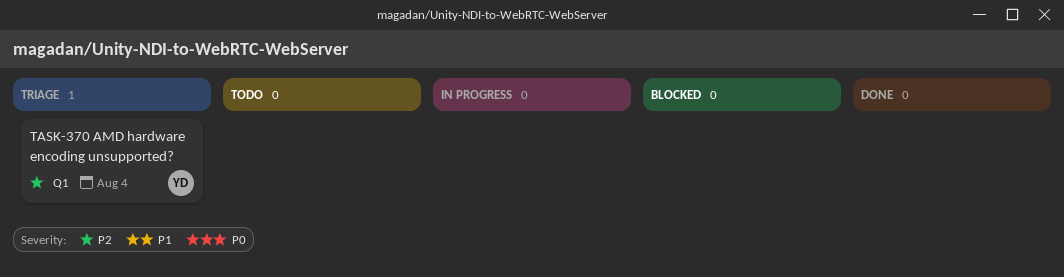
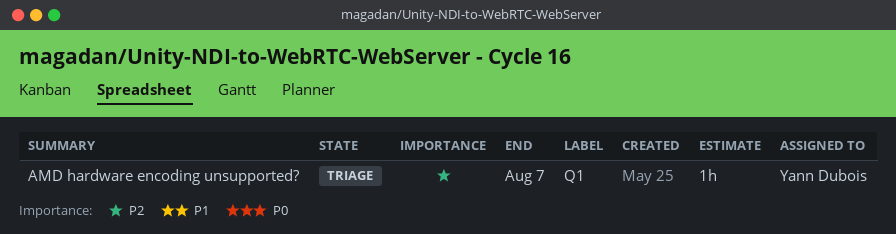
AMD hardware encoding unsupported?, due: Aug 4 -> Aug 7

